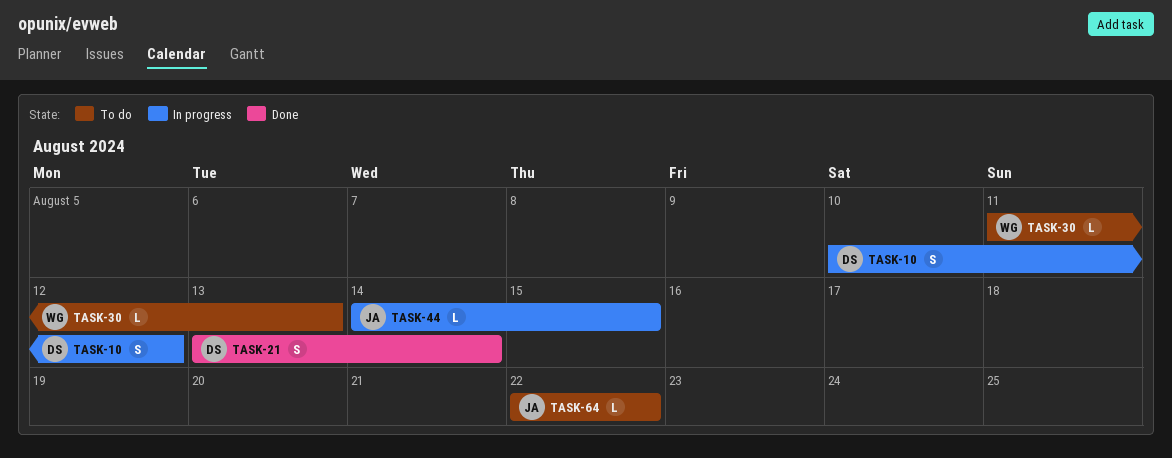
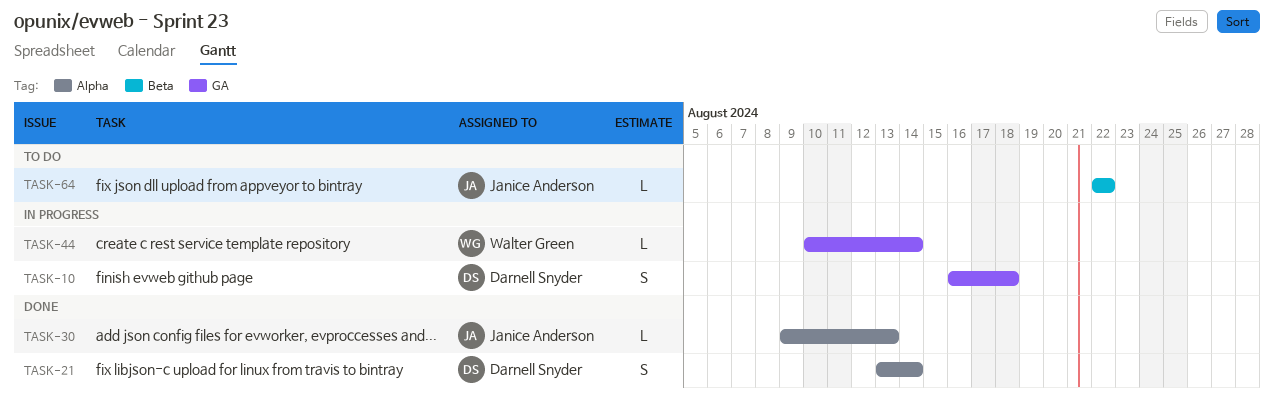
TASK-10, start: Aug 10 -> Aug 16
TASK-10, due: Aug 12 -> Aug 18
TASK-30, status: To do -> Done
TASK-30, owner: Walter Green -> Janice Anderson
TASK-30, start: Aug 11 -> Aug 9
TASK-44, owner: Janice Anderson -> Walter Green
TASK-44, start: Aug 14 -> Aug 10
TASK-44, due: Aug 15 -> Aug 14

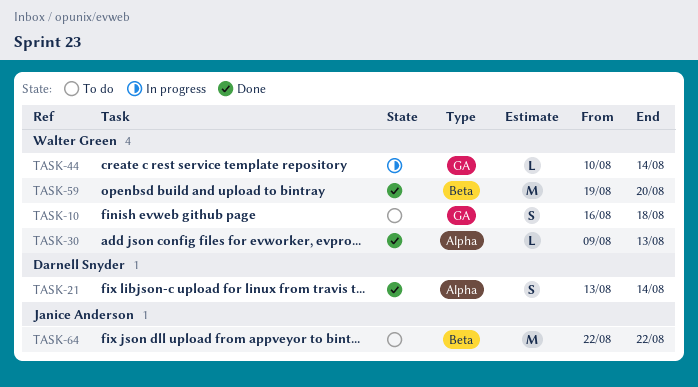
TASK-10, status: In progress -> To do
TASK-10, owner: Darnell Snyder -> Walter Green
TASK-30, owner: Janice Anderson -> Walter Green
TASK-59: none -> present
TASK-64, estimate: L -> M

